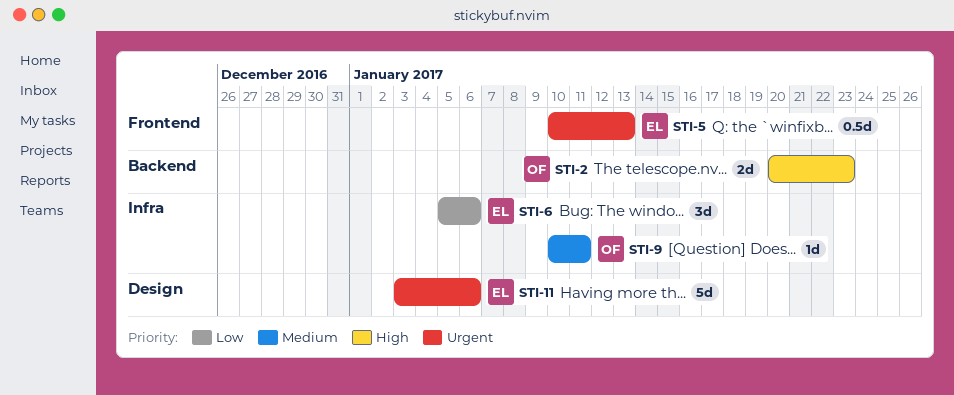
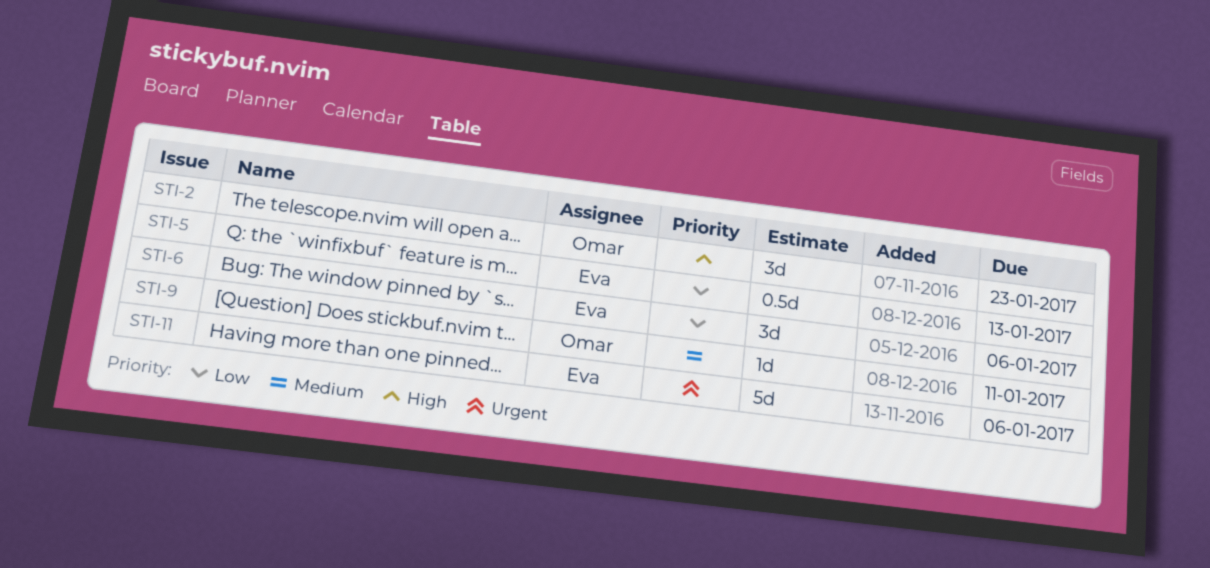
STI-2, estimate: 2d -> 3d
STI-5, priority: Urgent -> Low

